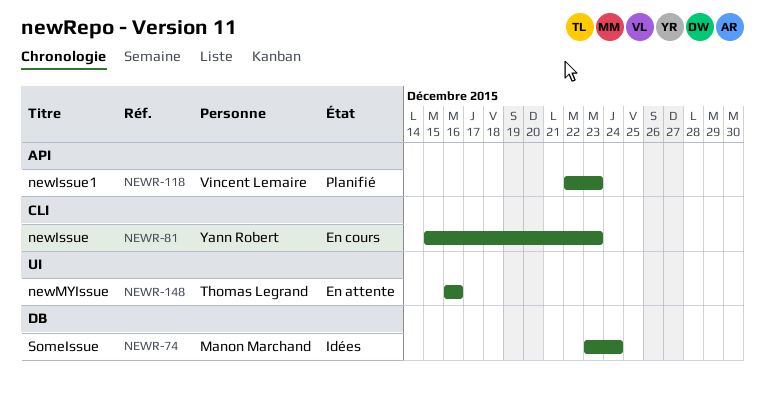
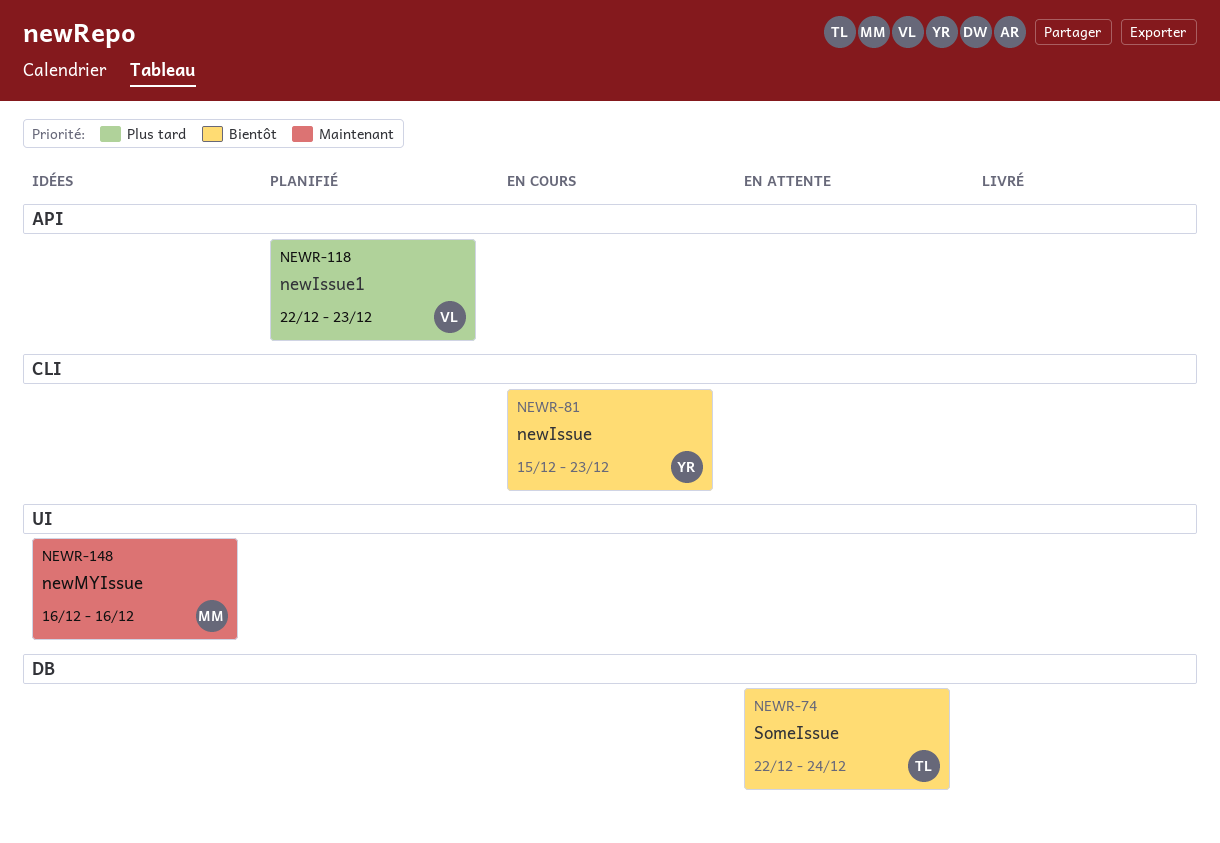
NEWR-74, status: Idées -> En attente
NEWR-74, owner: Manon Marchand -> Thomas Legrand
NEWR-74, start: Dec 23 -> Dec 22
NEWR-148, status: En attente -> Idées
NEWR-148, owner: Thomas Legrand -> Manon Marchand

